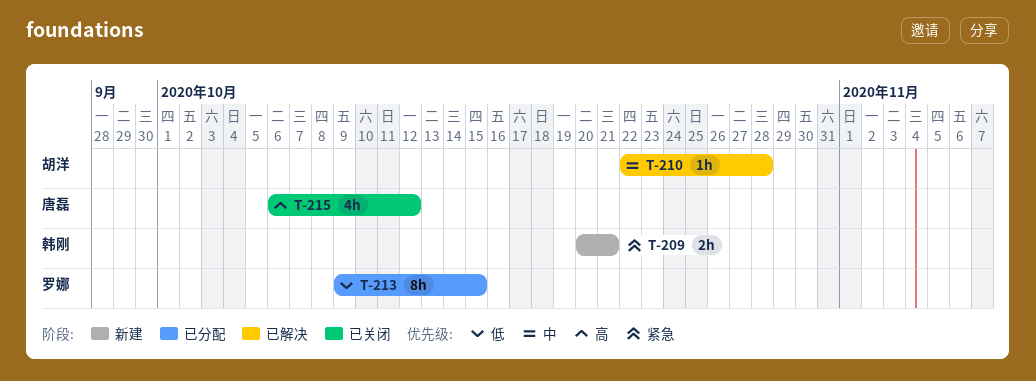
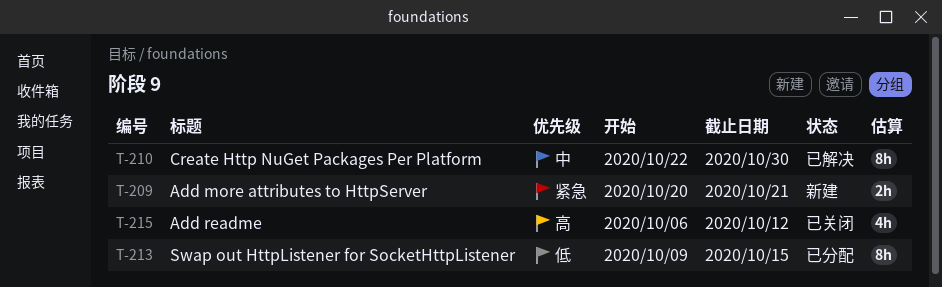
T-210, estimate: 1h -> 8h
T-210, due: Oct 28 -> Oct 30

